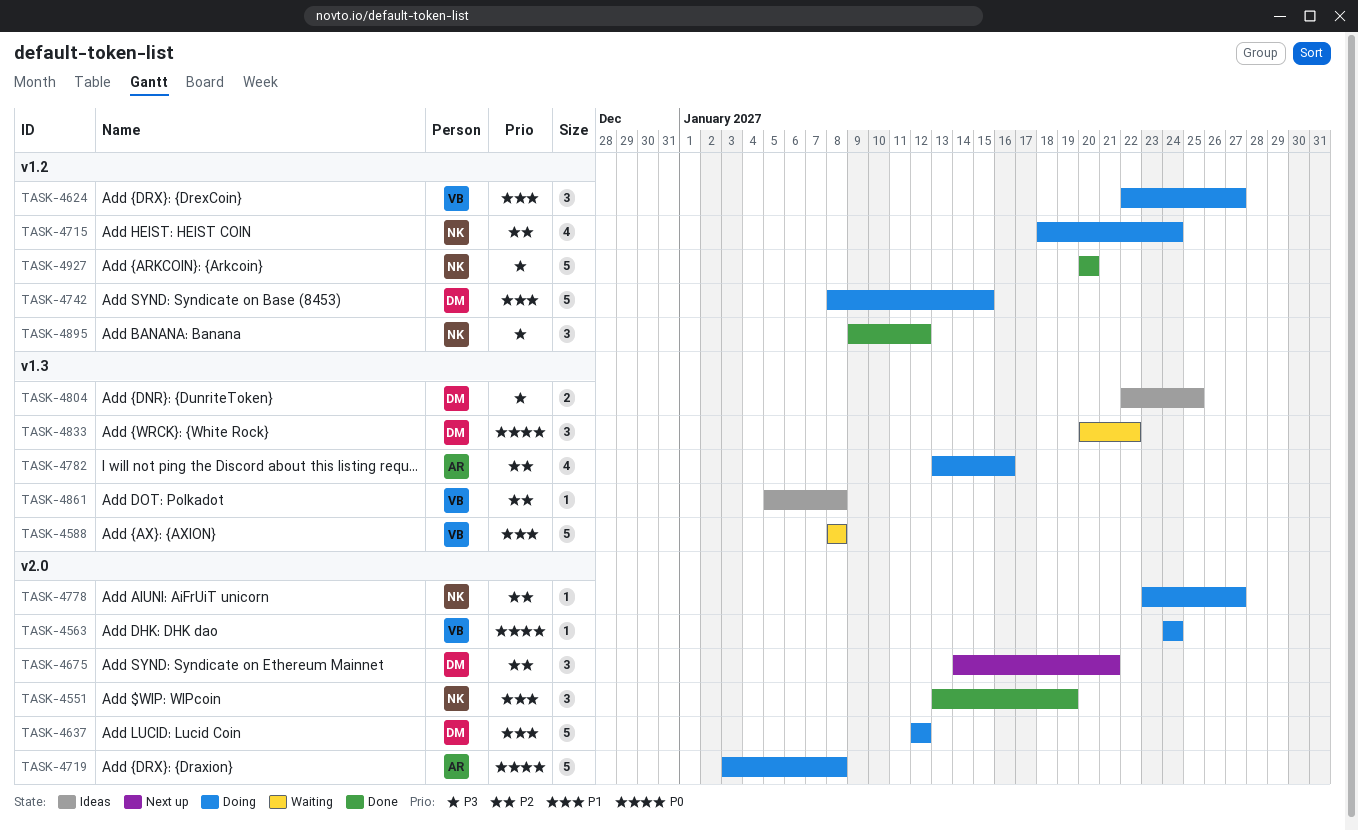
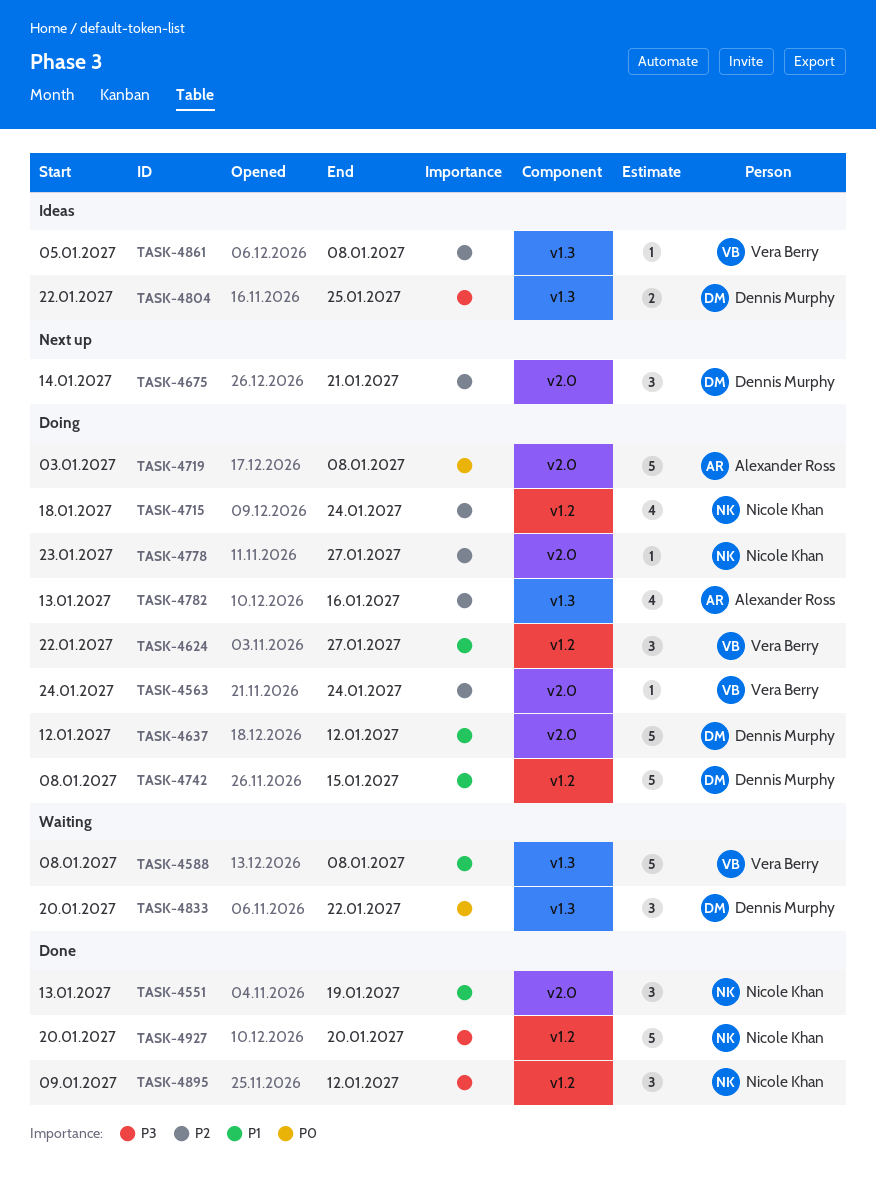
TASK-4563, priority: P0 -> P2

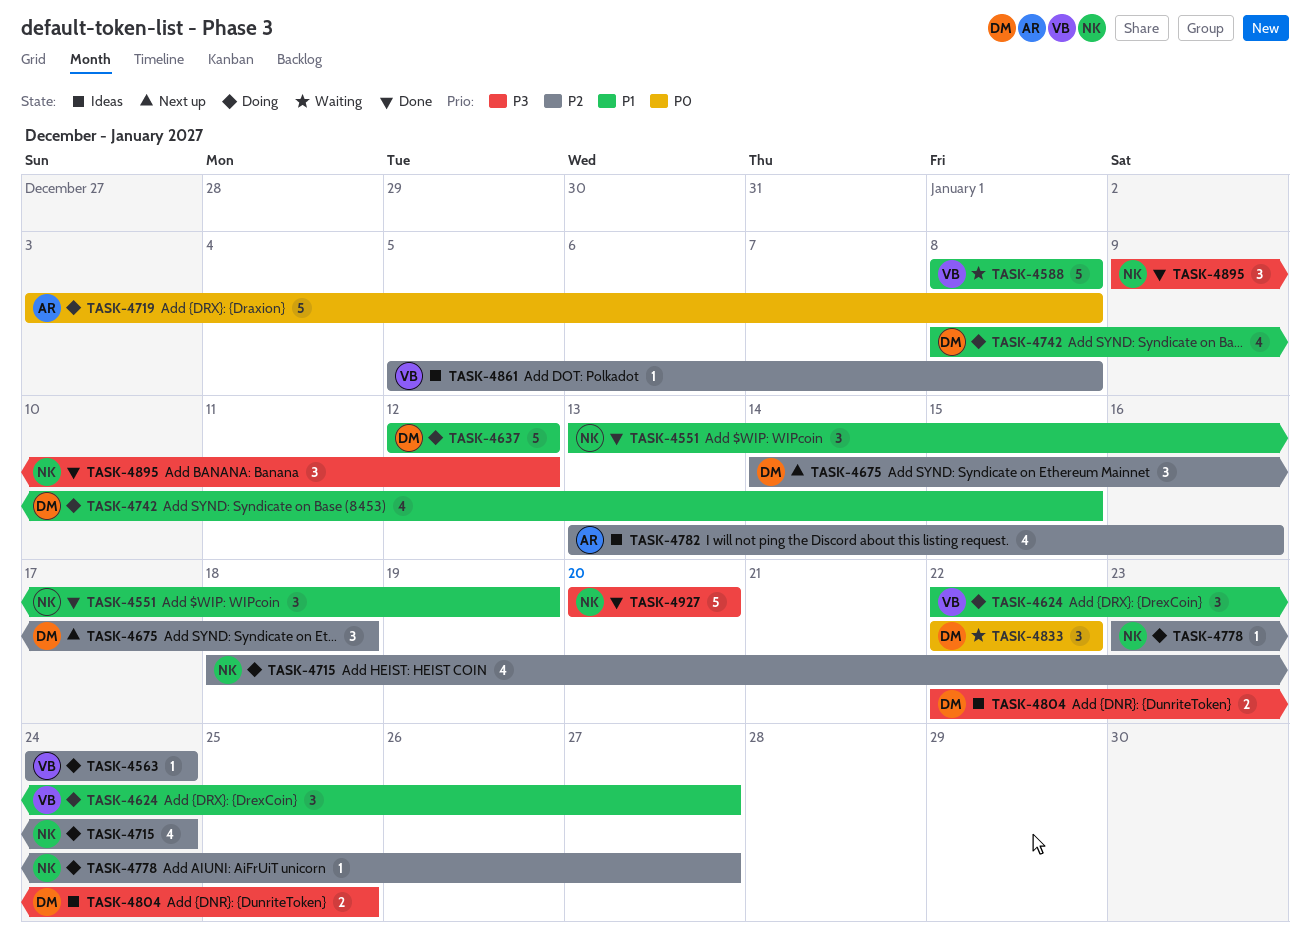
TASK-4675, due: Jan 21 -> Jan 18
TASK-4742, estimate: 5 -> 4
TASK-4782, status: Doing -> Ideas
TASK-4833, start: Jan 20 -> Jan 22

